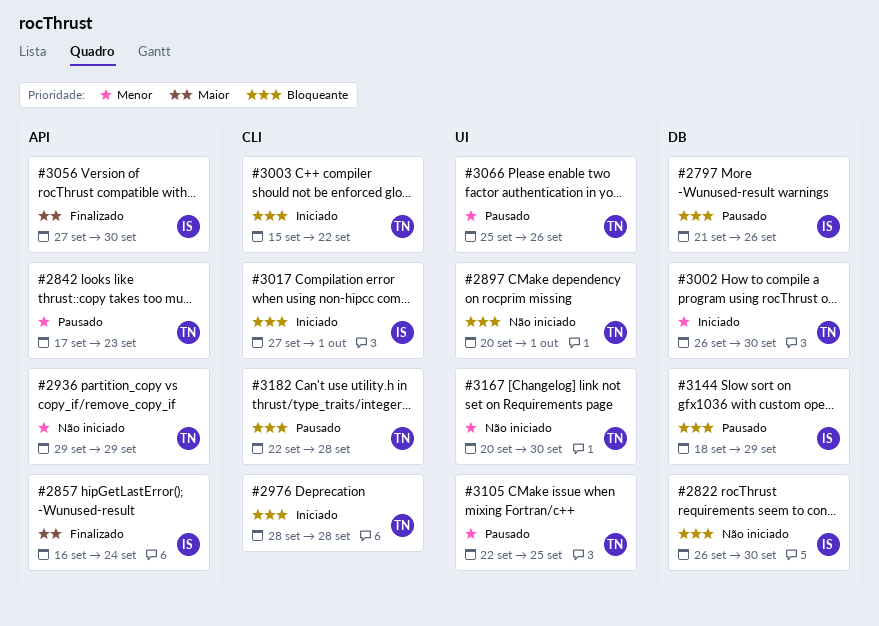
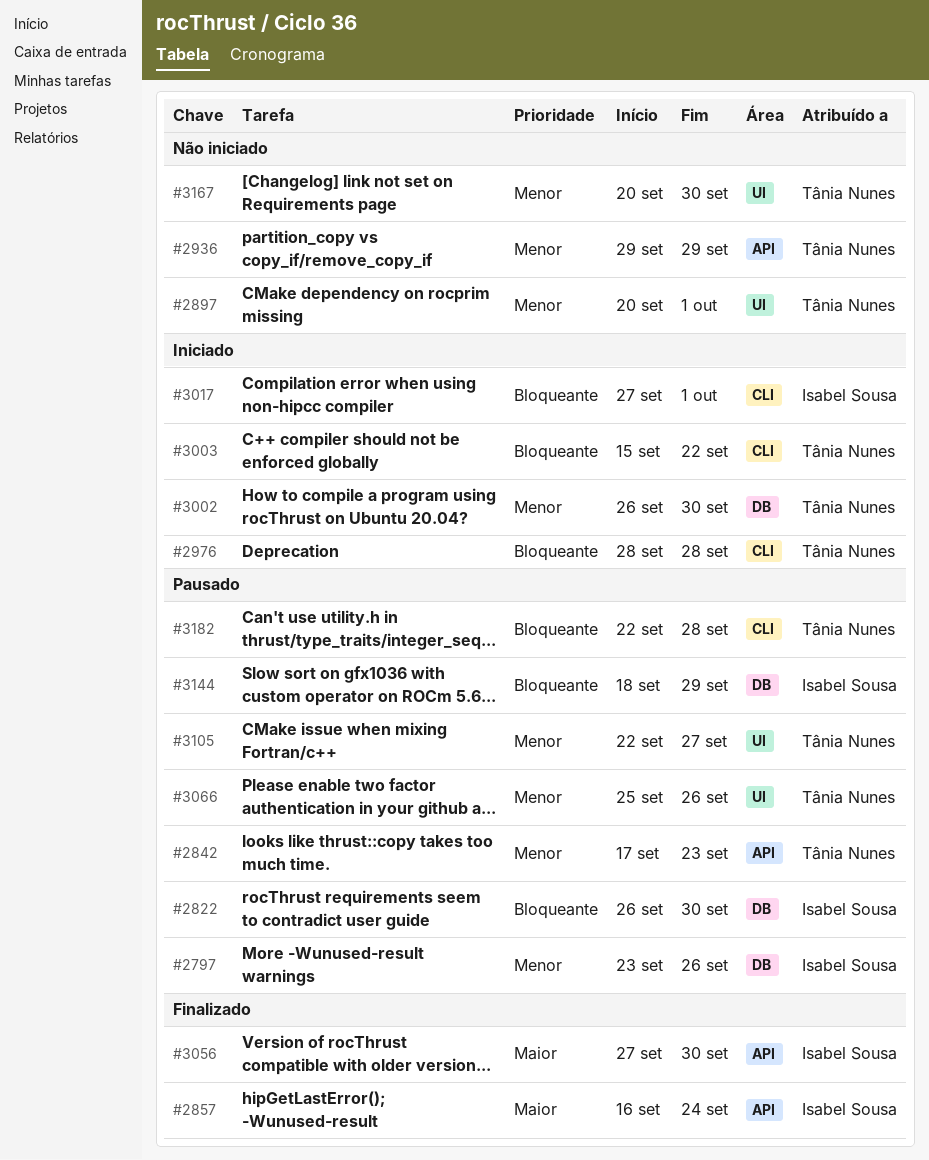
#2797, priority: Bloqueante -> Menor
#2797, start: Sep 21 -> Sep 23
#2822, status: Não iniciado -> Pausado
#2897, priority: Bloqueante -> Menor
#3105, due: Sep 25 -> Sep 27

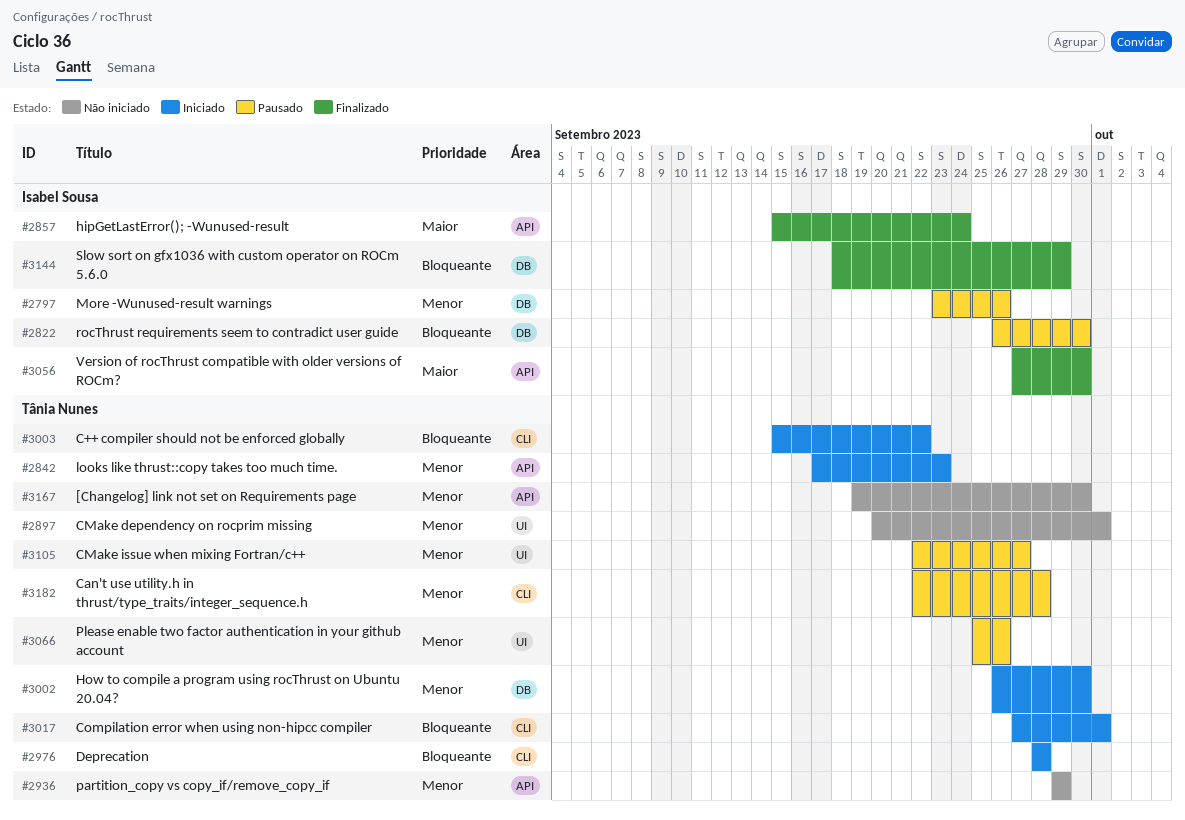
#2842, status: Pausado -> Iniciado
#2857, start: Sep 16 -> Sep 15
#3017, owner: Isabel Sousa -> Tânia Nunes
#3144, status: Pausado -> Finalizado
#3167, label: UI -> API
#3167, start: Sep 20 -> Sep 19
#3182, priority: Bloqueante -> Menor

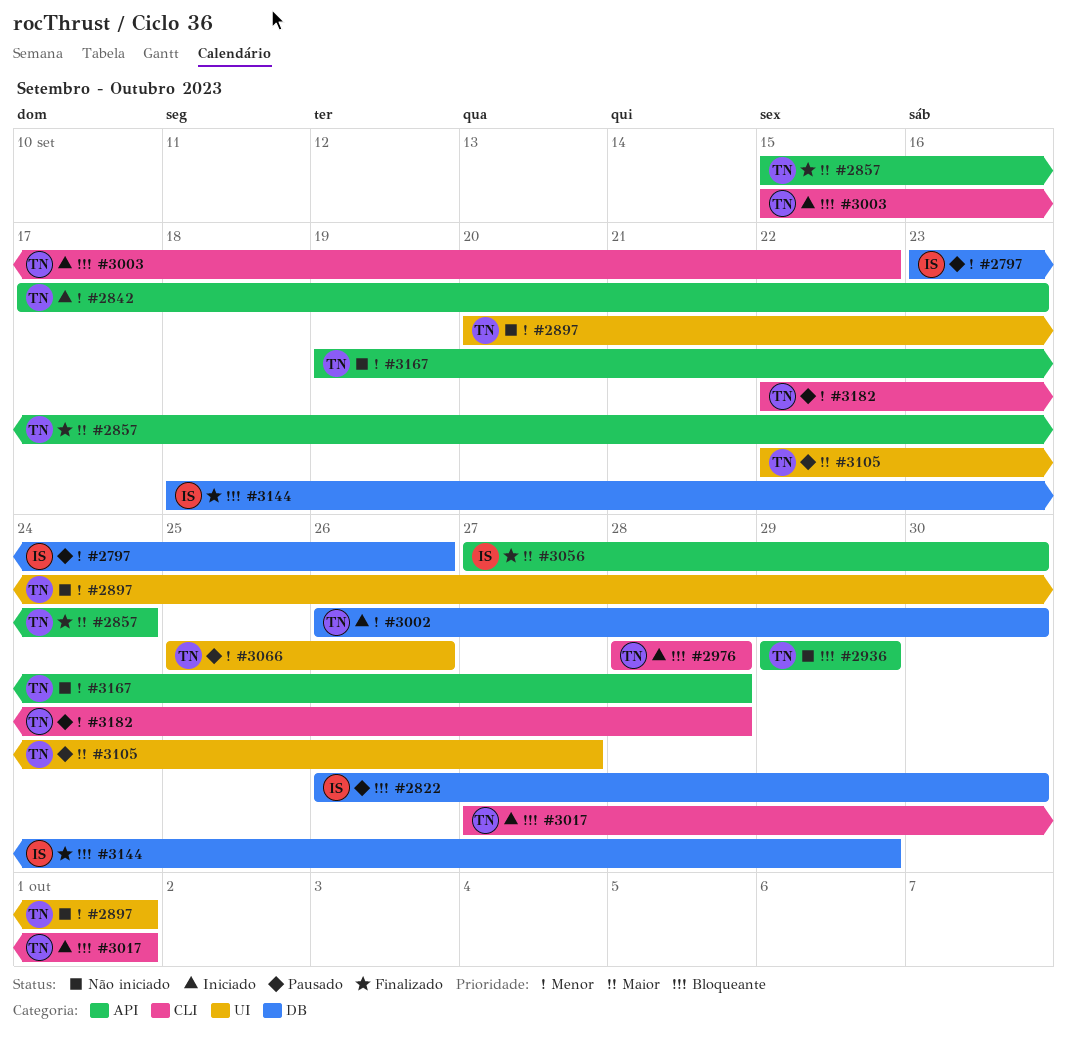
#2857, owner: Isabel Sousa -> Tânia Nunes
#2936, priority: Menor -> Bloqueante
#3105, priority: Menor -> Maior
#3167, due: Sep 30 -> Sep 28

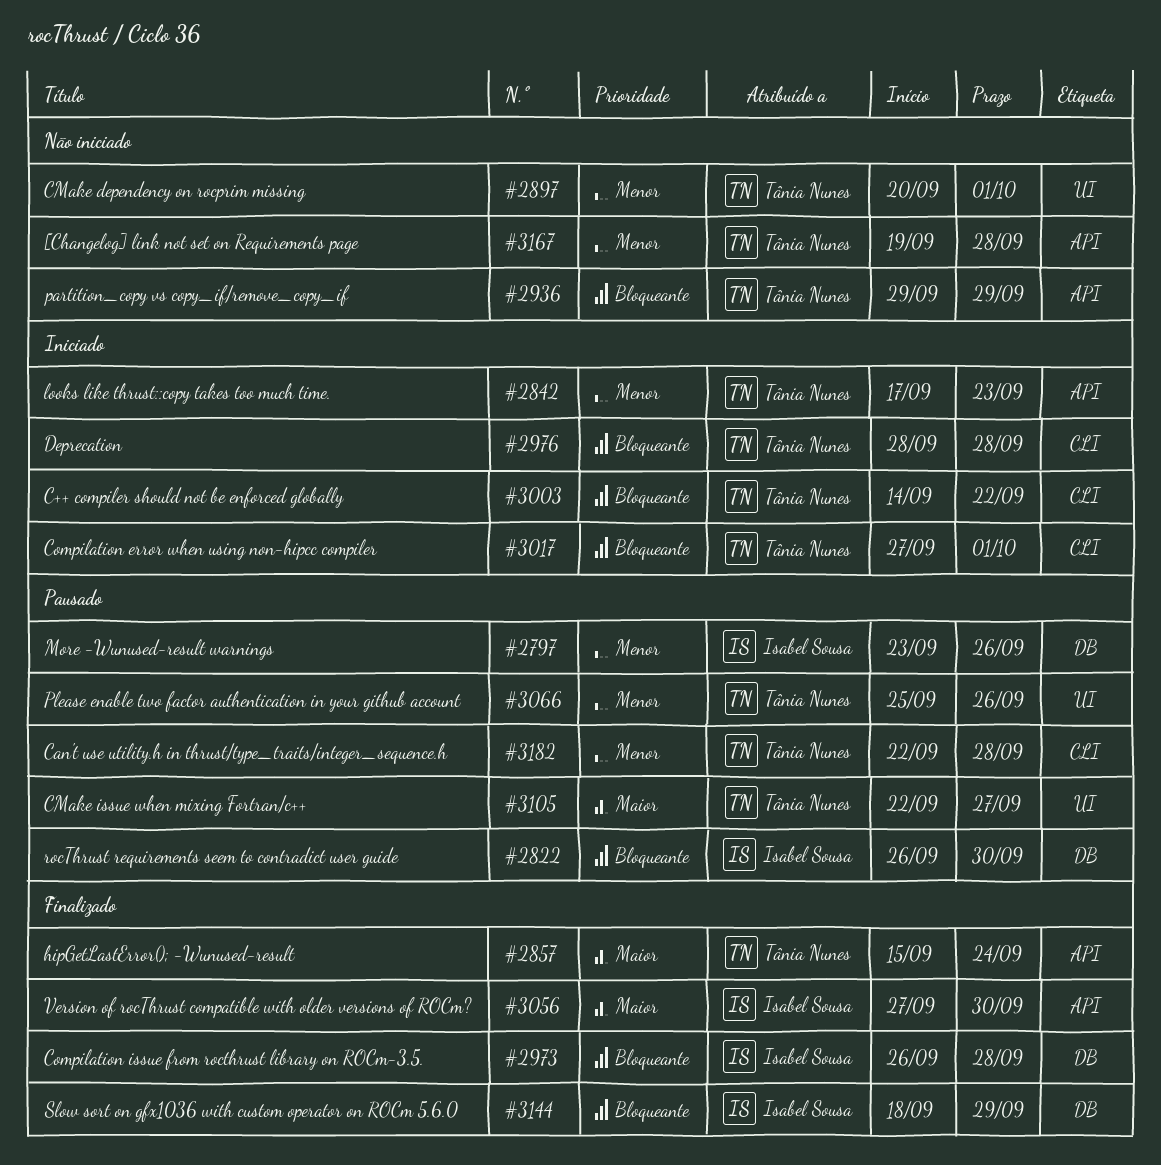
#2973: none -> present
#3002: present -> none
#3003, start: Sep 15 -> Sep 14

